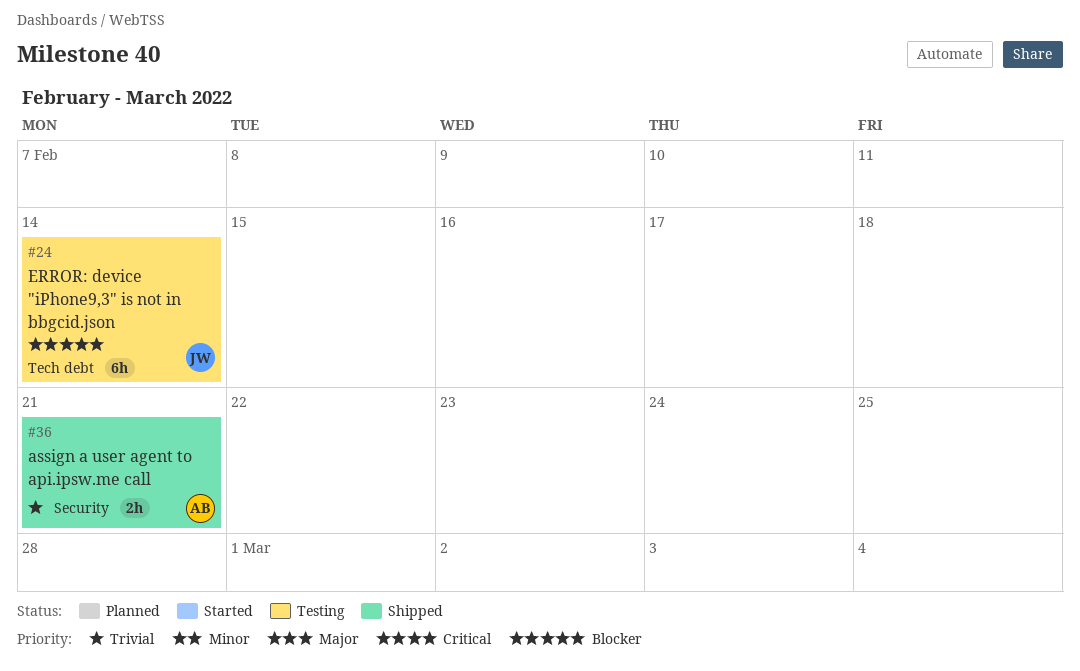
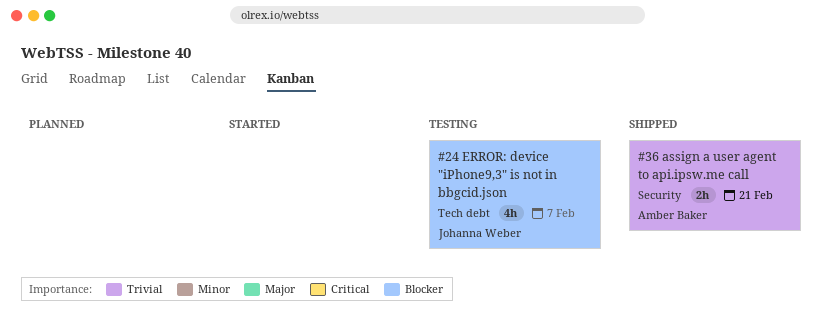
#24, estimate: 6h -> 4h
#24, due: Feb 14 -> Feb 7

